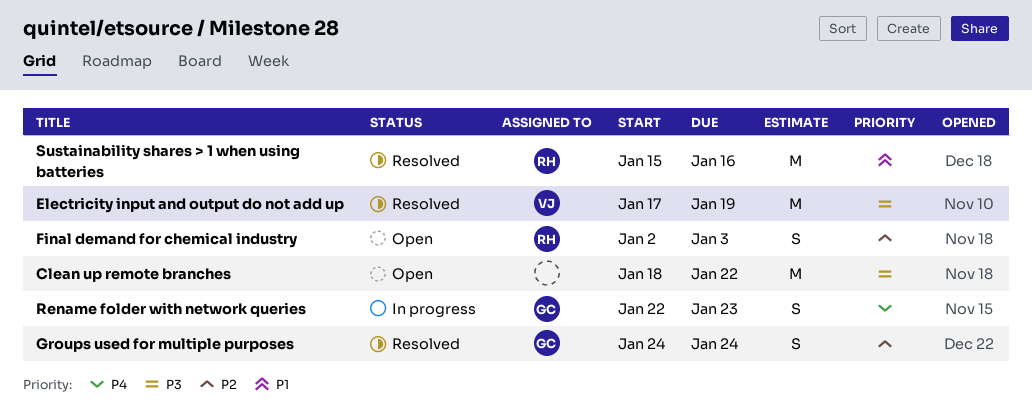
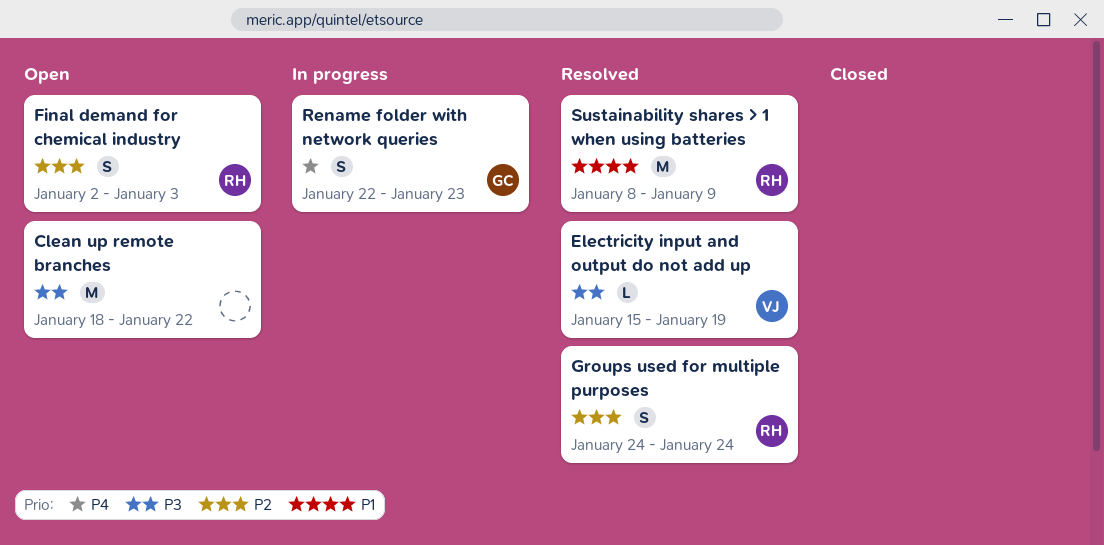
Electricity input and output do not add up, estimate: M -> L
Electricity input and output do not add up, start: Jan 17 -> Jan 15
Groups used for multiple purposes, owner: GC -> RH
Sustainability shares > 1 when using batteries, start: Jan 15 -> Jan 8
Sustainability shares > 1 when using batteries, due: Jan 16 -> Jan 9

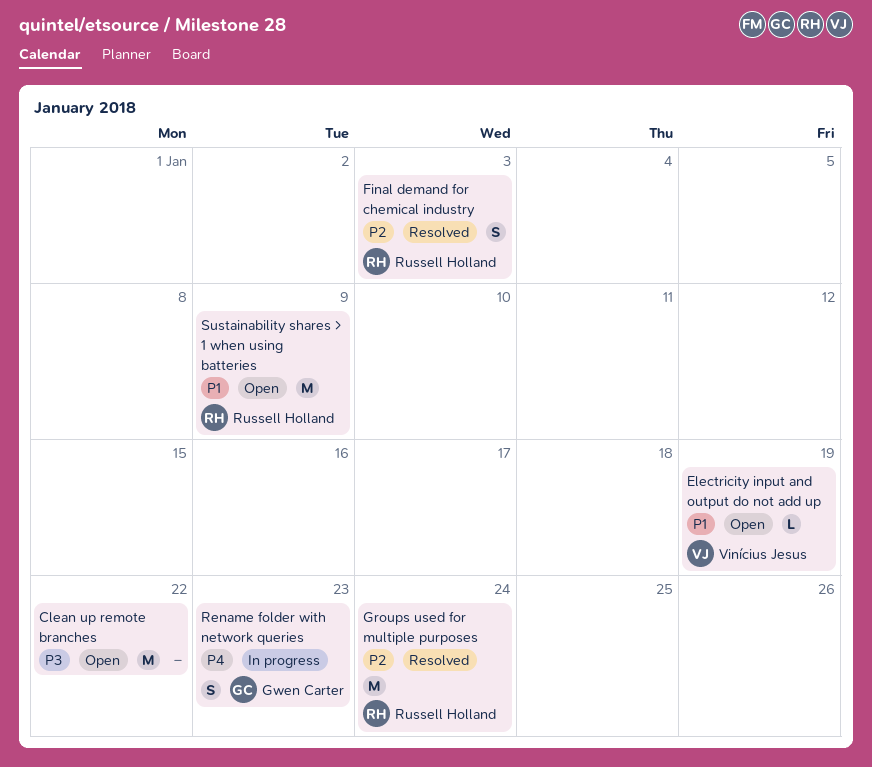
Electricity input and output do not add up, status: Resolved -> Open
Electricity input and output do not add up, priority: P3 -> P1
Final demand for chemical industry, status: Open -> Resolved
Groups used for multiple purposes, estimate: S -> M
Sustainability shares > 1 when using batteries, status: Resolved -> Open

